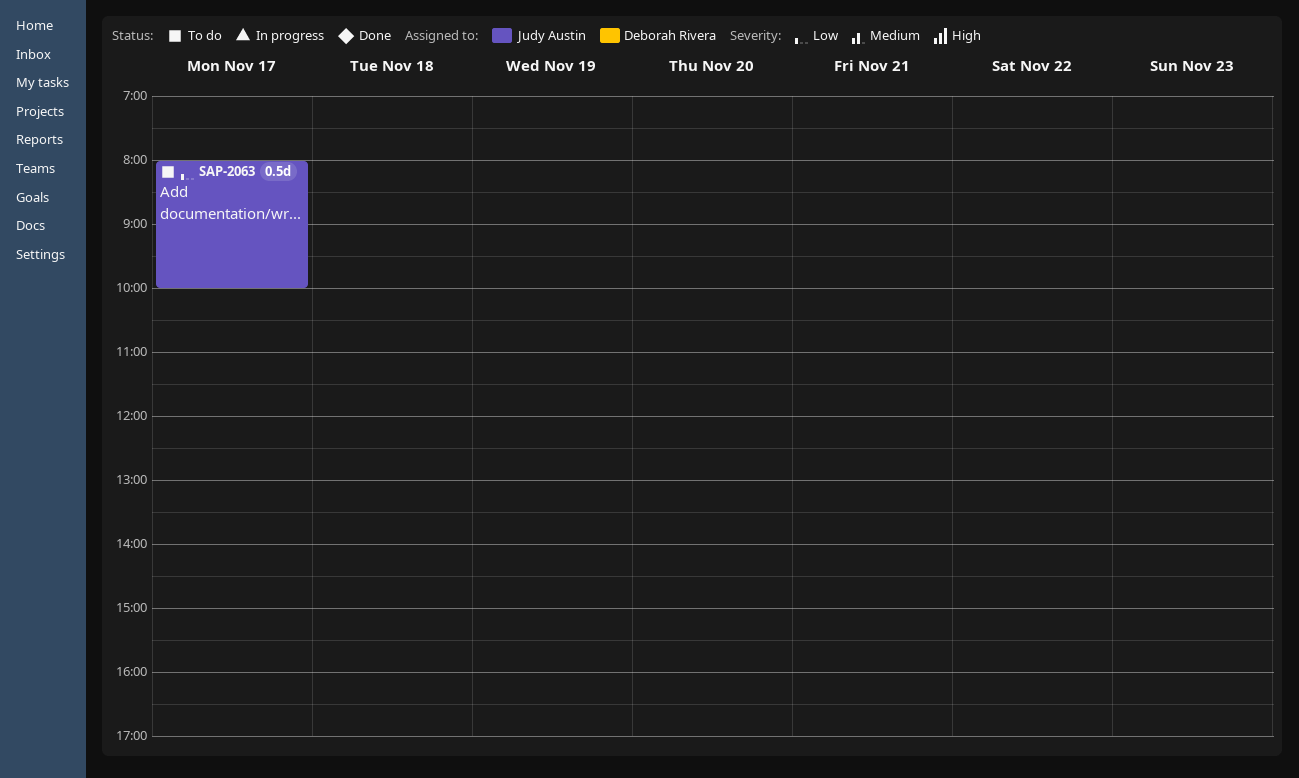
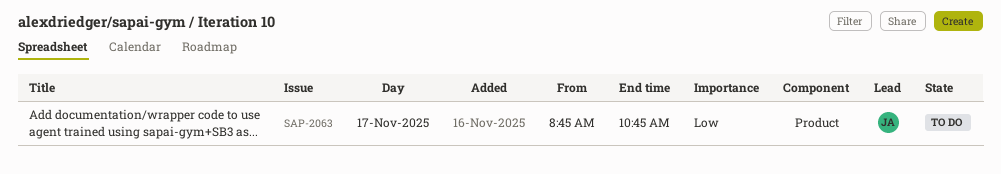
SAP-2063, begins: 08:00 -> 08:45
SAP-2063, ends: 10:00 -> 10:45

